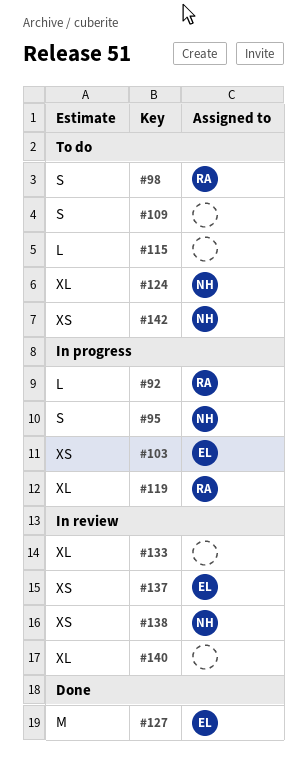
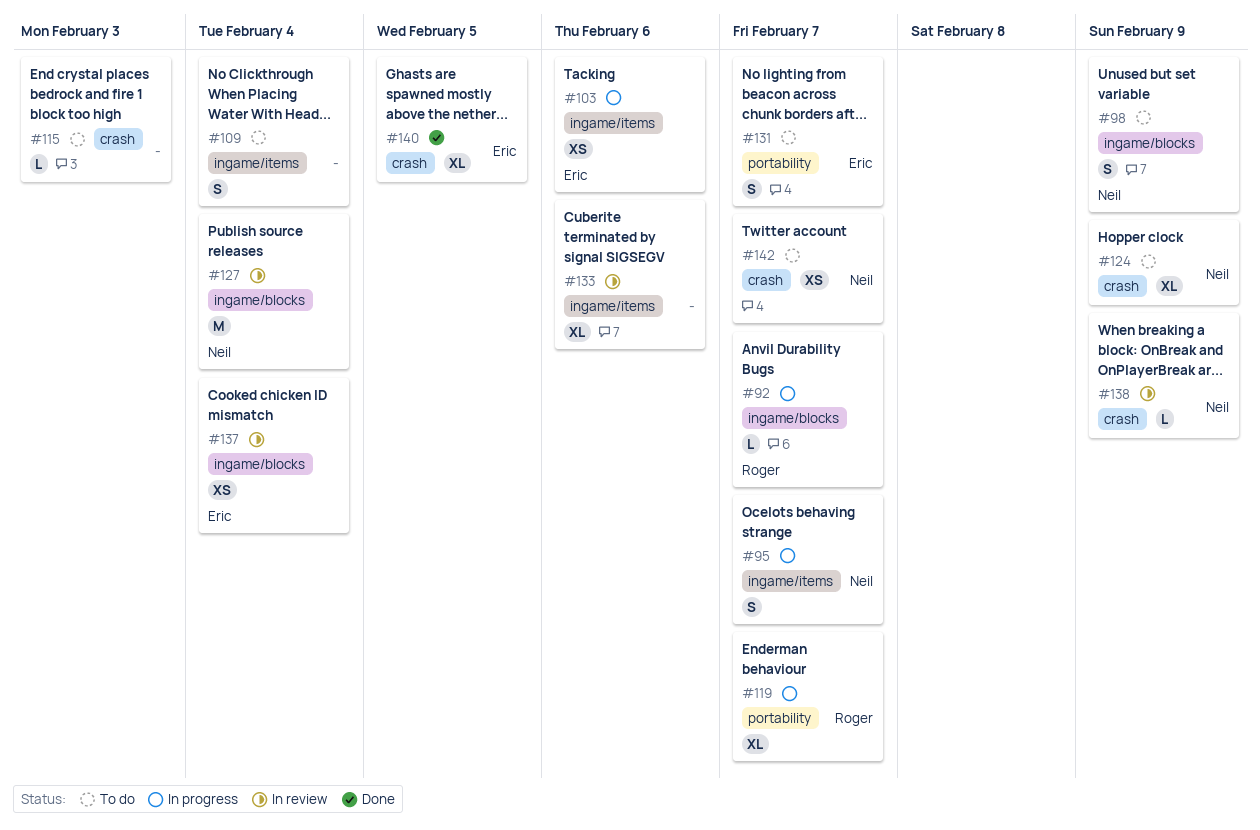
#98, owner: Roger -> Neil
#127, status: Done -> In review
#127, owner: Eric -> Neil
#131: none -> present
#138, estimate: XS -> L
#140, status: In review -> Done
#140, owner: none -> Eric

